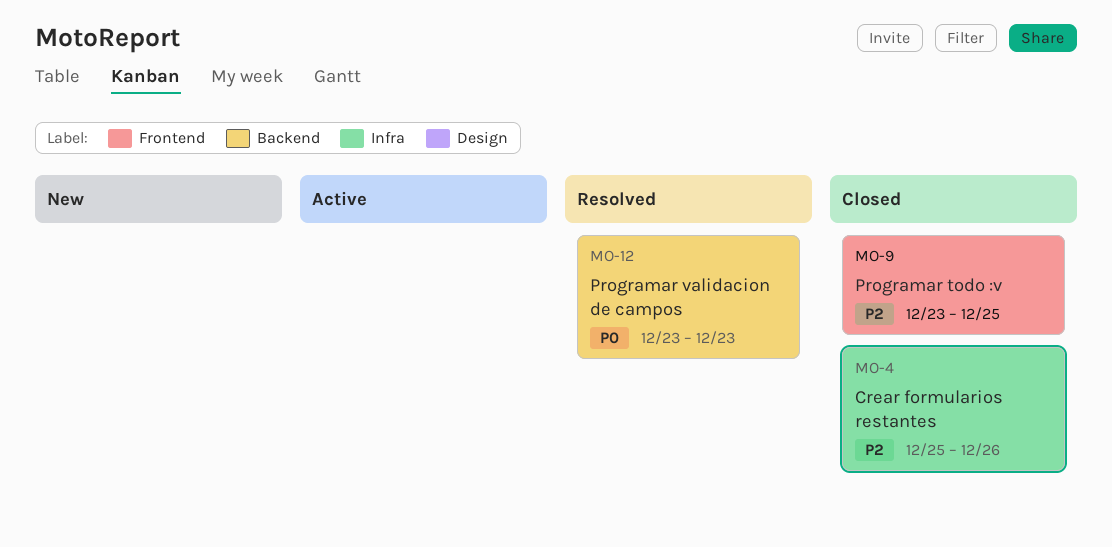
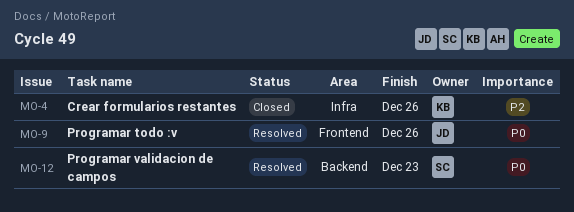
MO-9, status: Closed -> Resolved
MO-9, priority: P2 -> P0
MO-9, due: Dec 25 -> Dec 26

